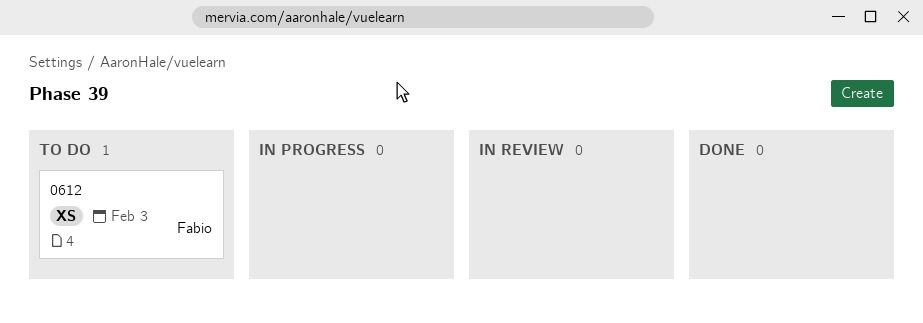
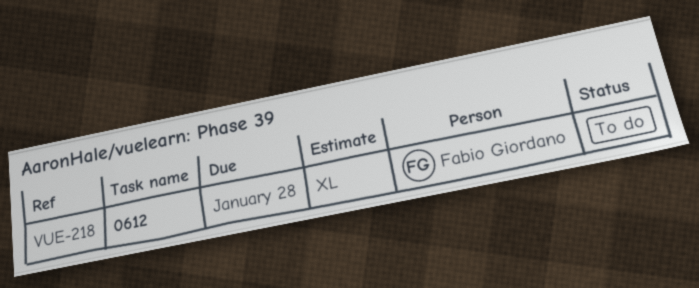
0612, estimate: XS -> XL
0612, due: Feb 3 -> Jan 28

